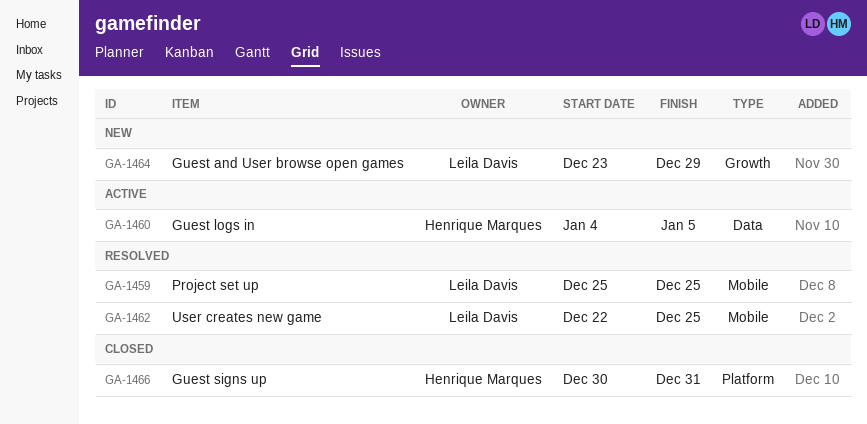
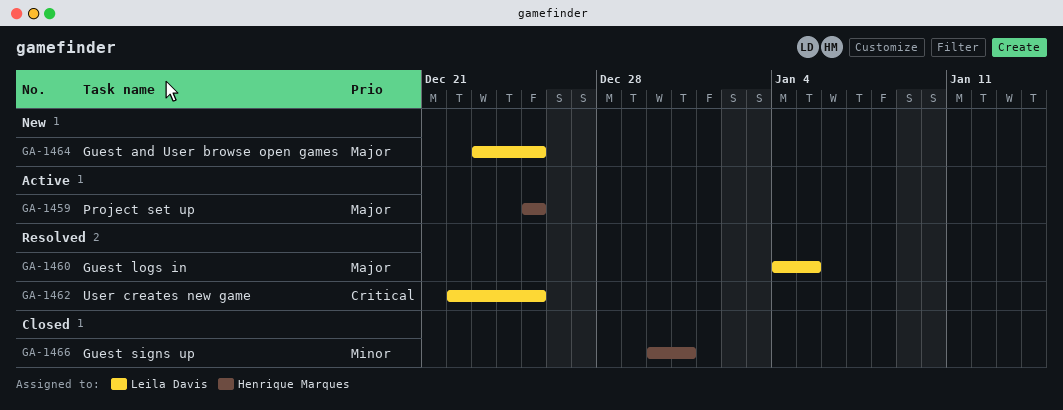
GA-1459, status: Resolved -> Active
GA-1459, owner: Leila Davis -> Henrique Marques
GA-1460, status: Active -> Resolved
GA-1460, owner: Henrique Marques -> Leila Davis
GA-1464, due: Dec 29 -> Dec 25

